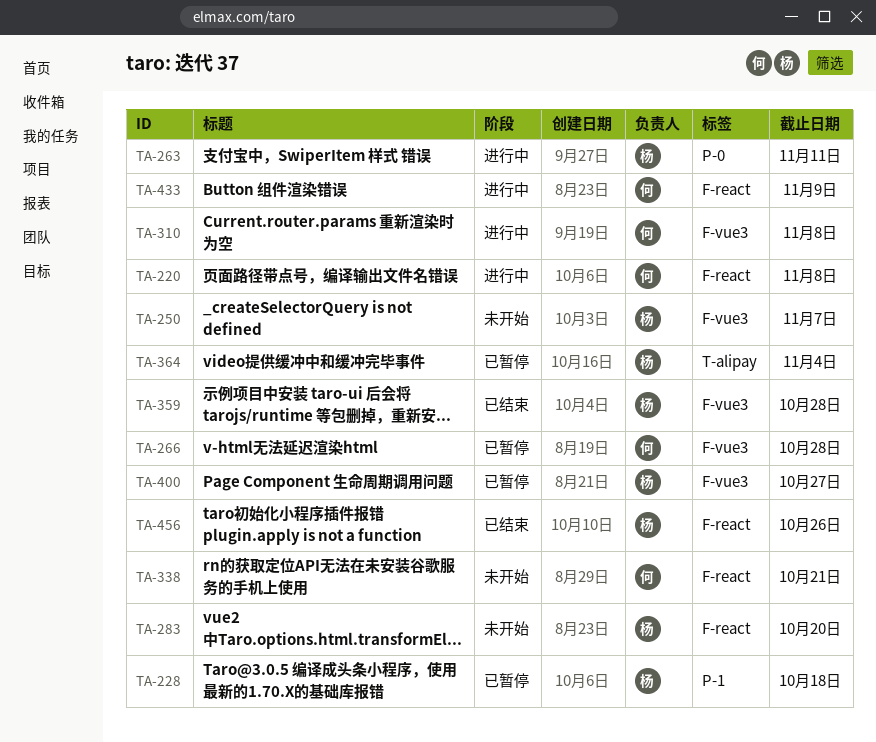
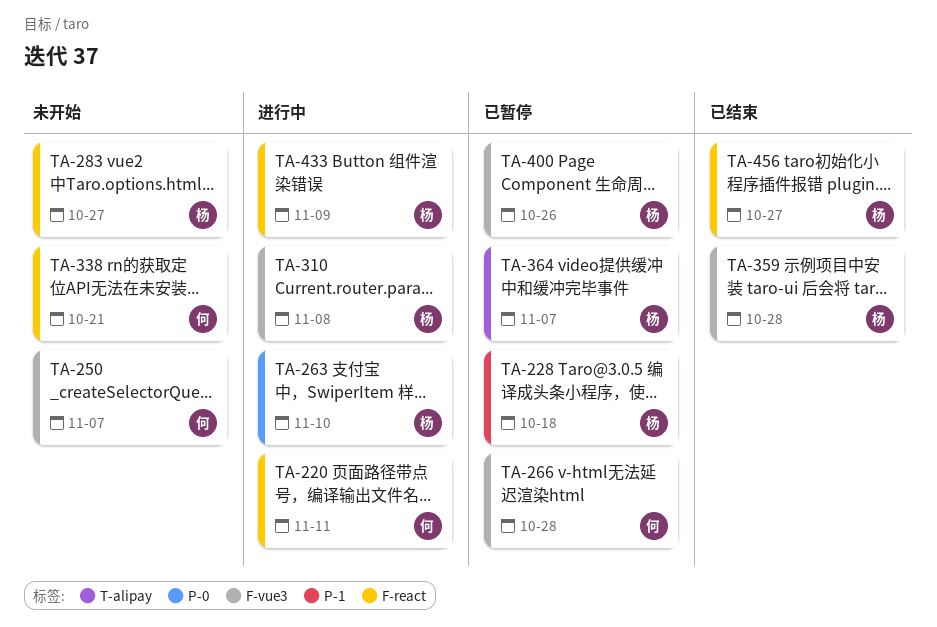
TA-220, due: Nov 8 -> Nov 11
TA-250, owner: 杨 -> 何
TA-263, due: Nov 11 -> Nov 10
TA-283, due: Oct 20 -> Oct 27
TA-310, owner: 何 -> 杨
TA-364, due: Nov 4 -> Nov 7
TA-400, due: Oct 27 -> Oct 26
TA-433, owner: 何 -> 杨
TA-456, due: Oct 26 -> Oct 27

